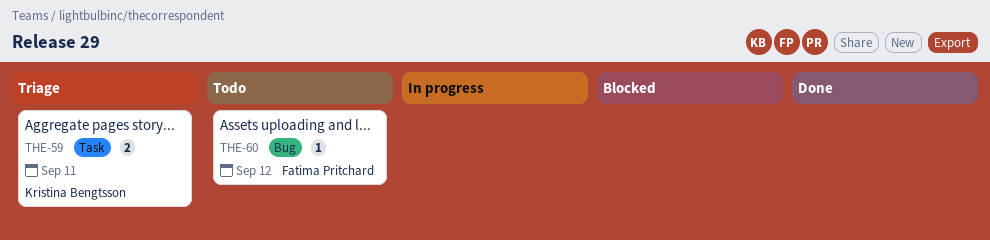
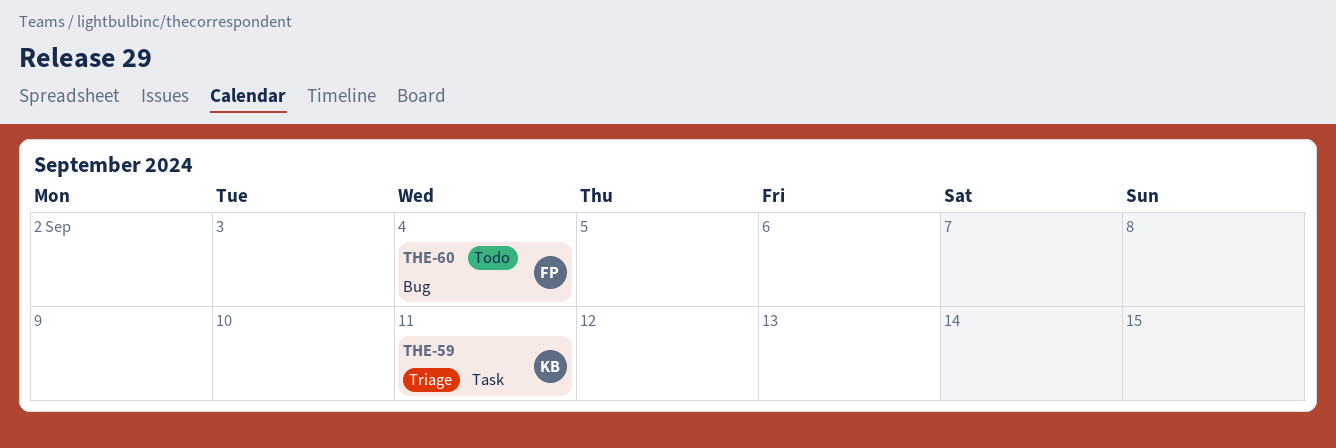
THE-60, due: Sep 12 -> Sep 4

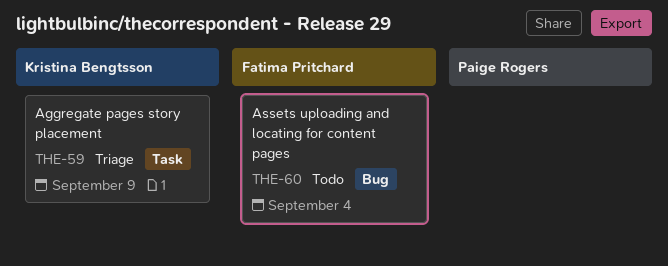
THE-59, due: Sep 11 -> Sep 9

